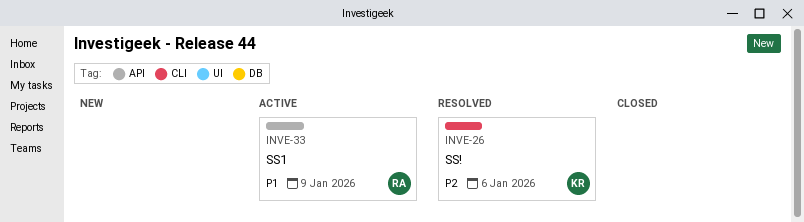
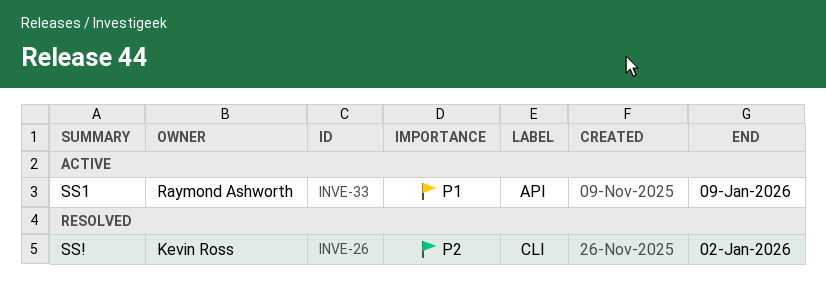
INVE-26, due: Jan 6 -> Jan 2

